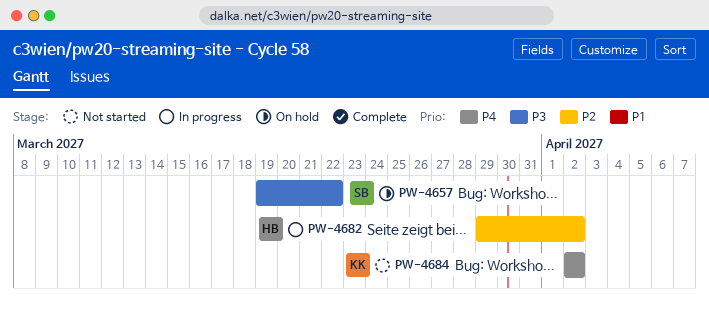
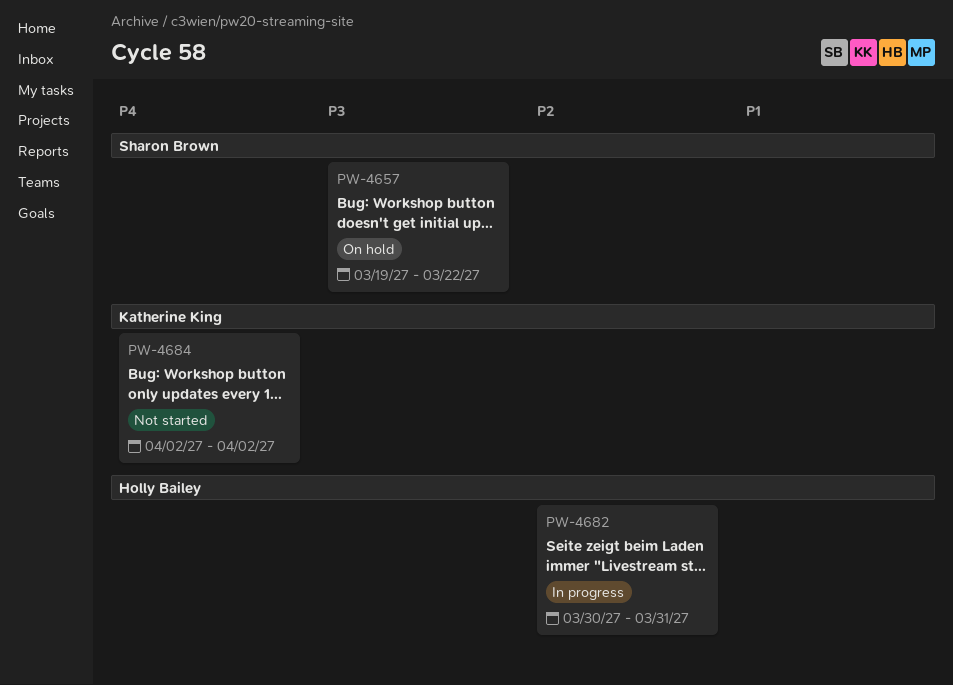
PW-4682, start: Mar 29 -> Mar 30
PW-4682, due: Apr 2 -> Mar 31

